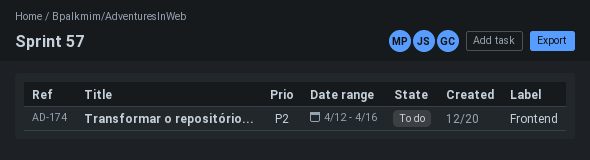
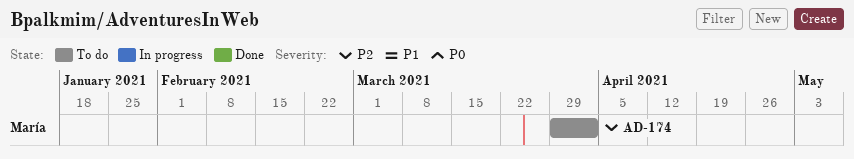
AD-174, start: Apr 12 -> Mar 29
AD-174, due: Apr 16 -> Apr 2

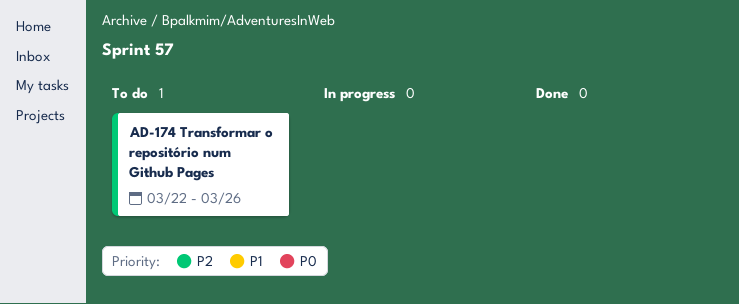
AD-174, start: Mar 29 -> Mar 22
AD-174, due: Apr 2 -> Mar 26

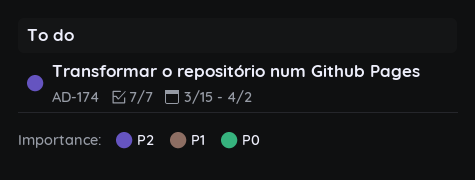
AD-174, start: Mar 22 -> Mar 15
AD-174, due: Mar 26 -> Apr 2

